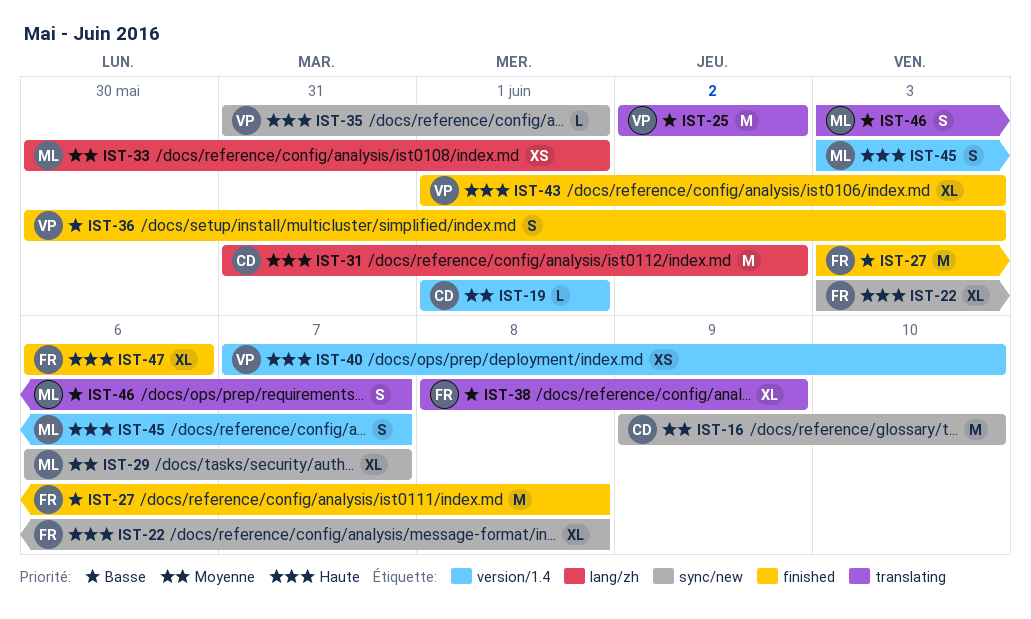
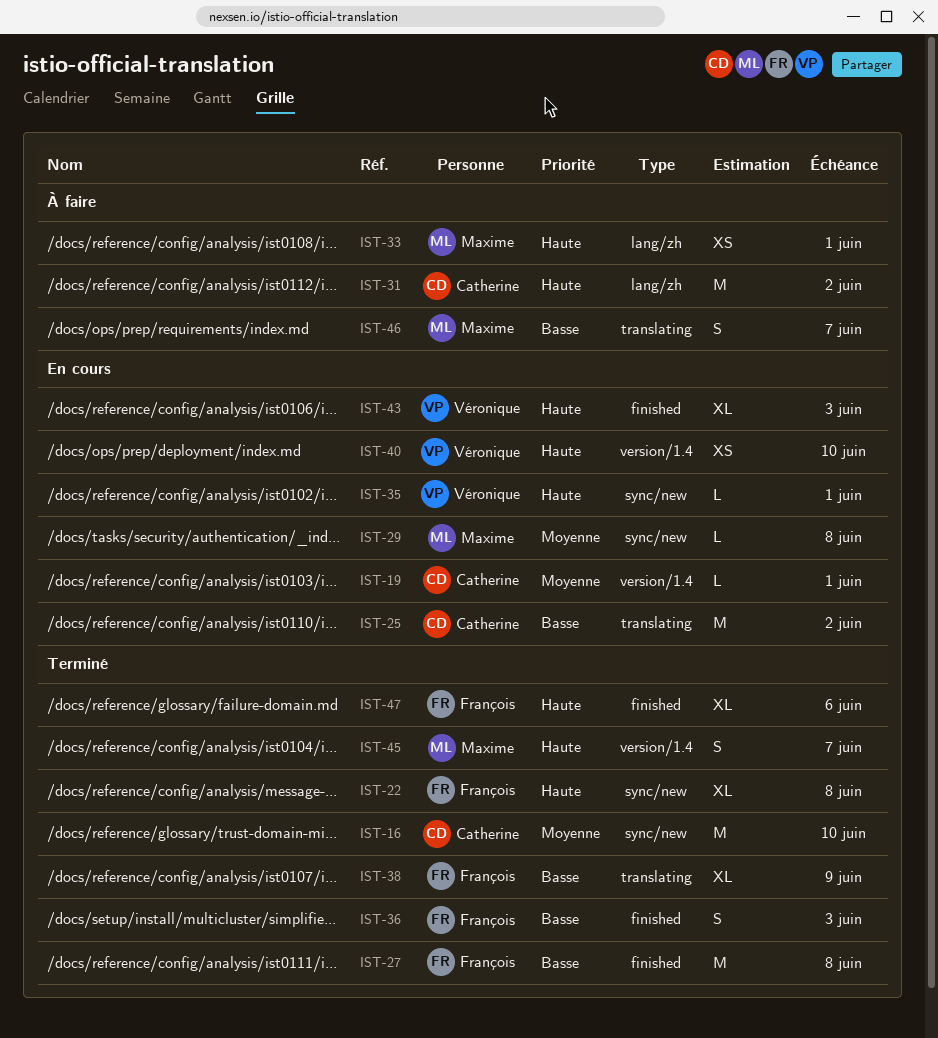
IST-25, owner: Véronique -> Catherine
IST-29, estimate: XL -> L
IST-29, due: Jun 7 -> Jun 8
IST-33, priority: Moyenne -> Haute
IST-36, owner: Véronique -> François

